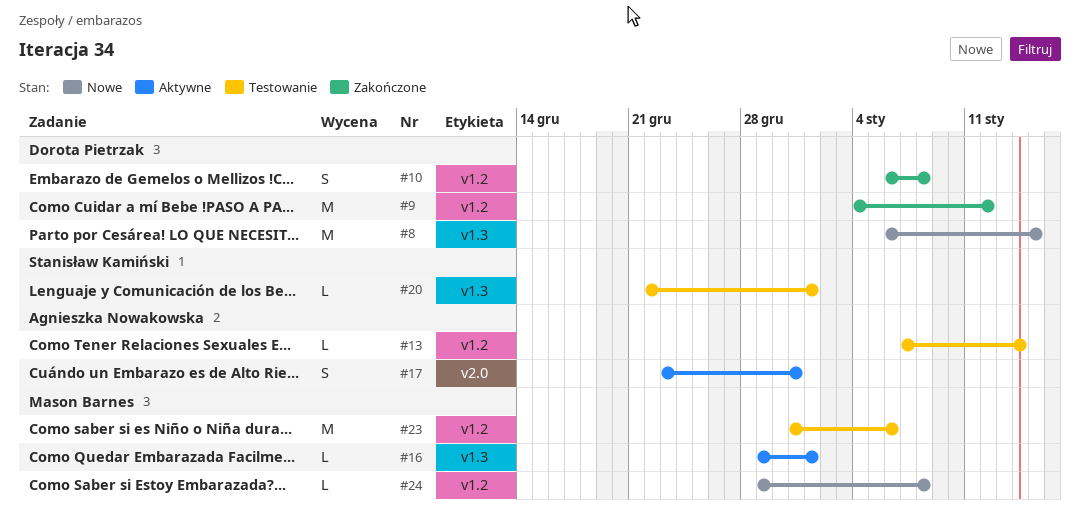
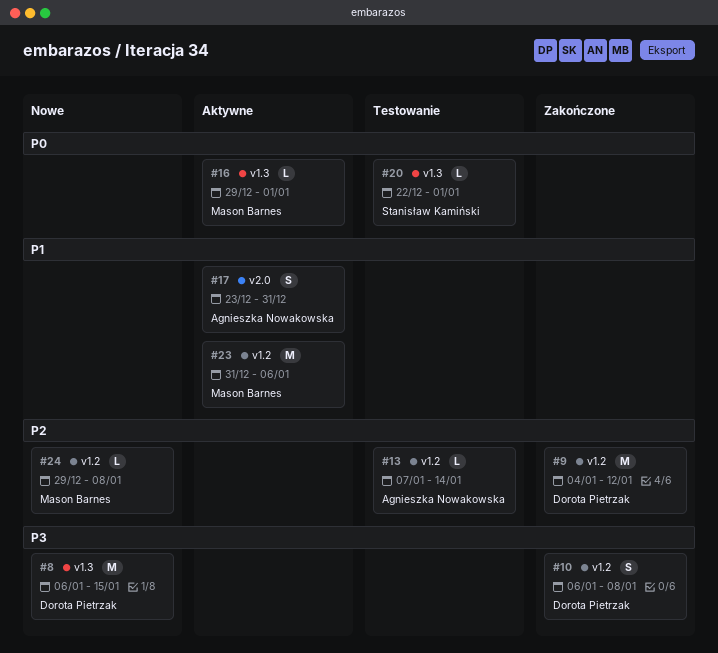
#23, status: Testowanie -> Aktywne

